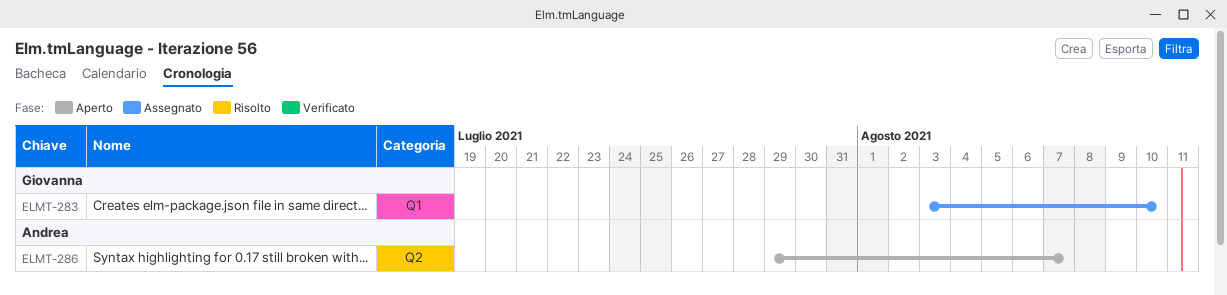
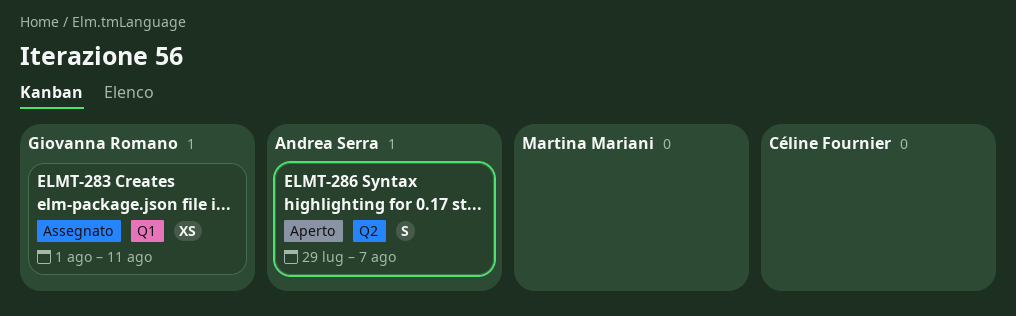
ELMT-283, start: Aug 3 -> Aug 1
ELMT-283, due: Aug 10 -> Aug 11

